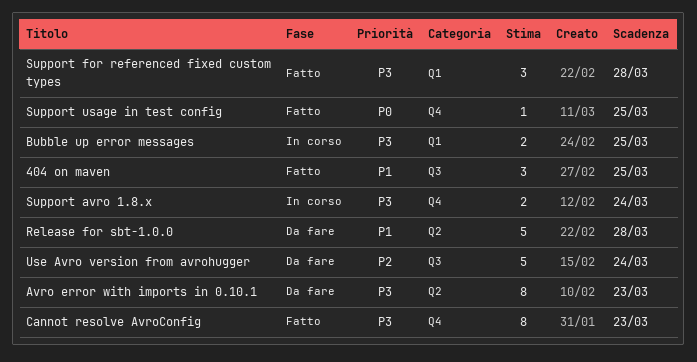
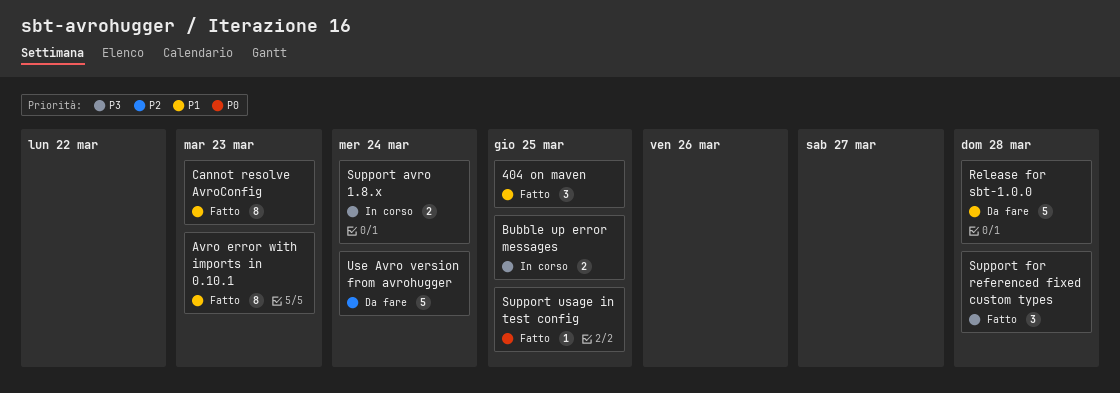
Avro error with imports in 0.10.1, status: Da fare -> Fatto
Avro error with imports in 0.10.1, priority: P3 -> P1
Cannot resolve AvroConfig, priority: P3 -> P1

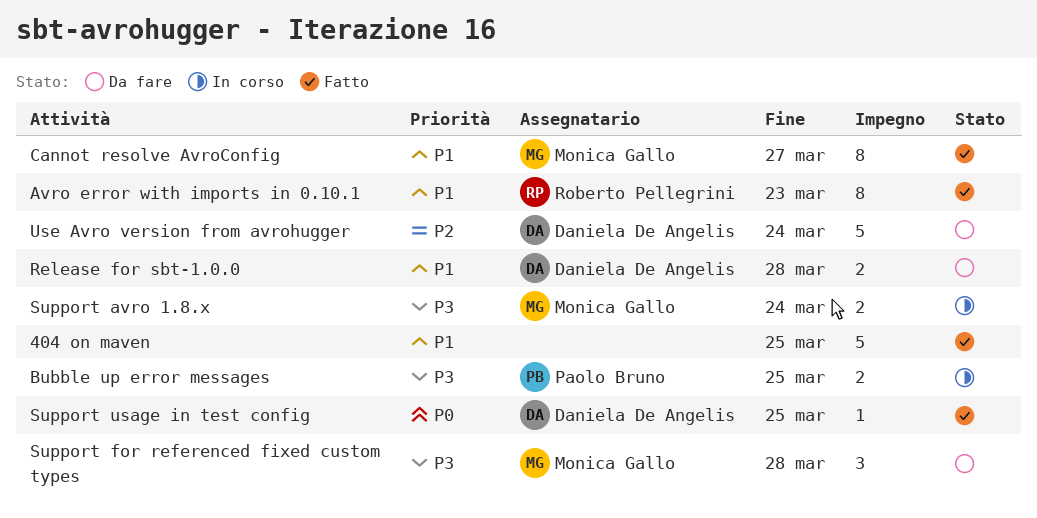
404 on maven, estimate: 3 -> 5
Cannot resolve AvroConfig, due: Mar 23 -> Mar 27
Release for sbt-1.0.0, estimate: 5 -> 2
Support for referenced fixed custom types, status: Fatto -> Da fare

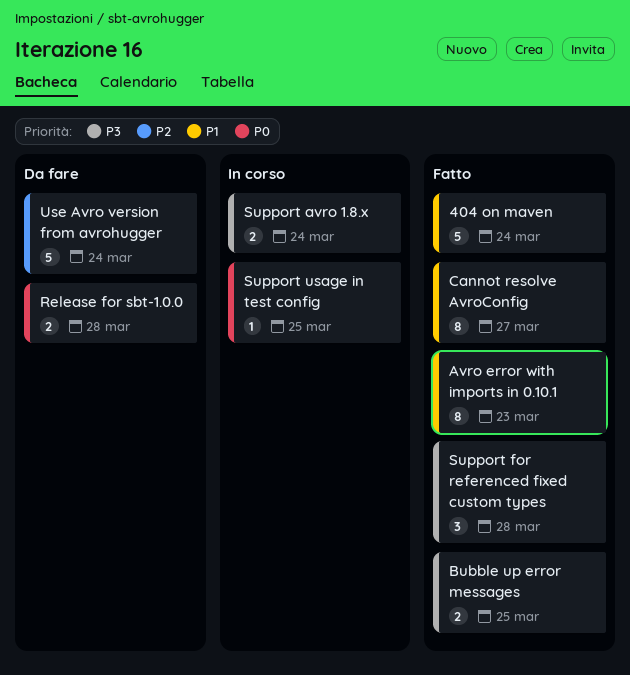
404 on maven, due: Mar 25 -> Mar 24
Bubble up error messages, status: In corso -> Fatto
Release for sbt-1.0.0, priority: P1 -> P0
Support for referenced fixed custom types, status: Da fare -> Fatto
Support usage in test config, status: Fatto -> In corso

